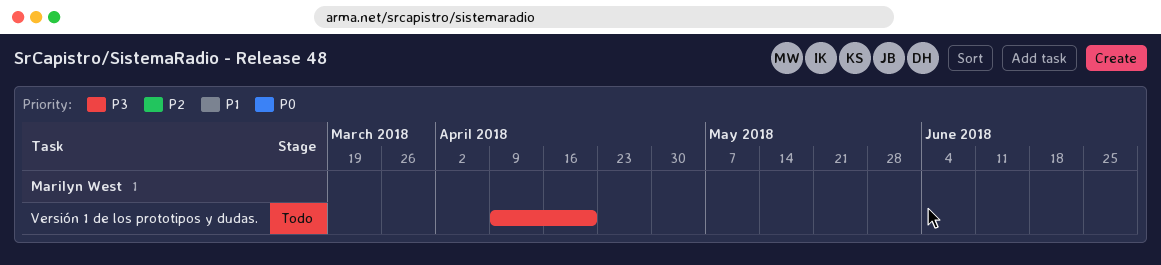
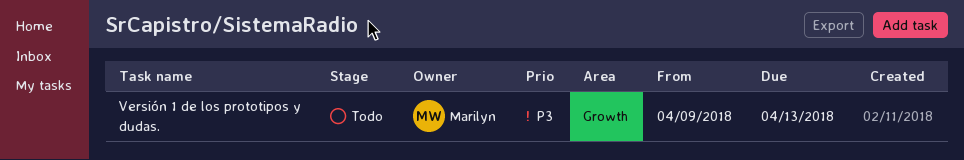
Versión 1 de los prototipos y dudas., due: Apr 20 -> Apr 13

